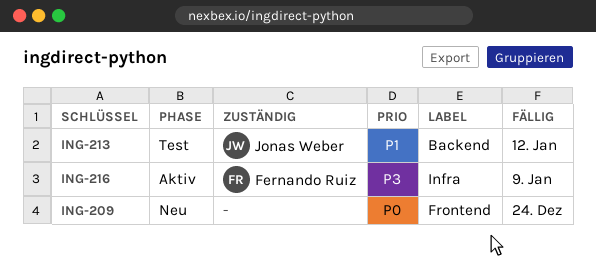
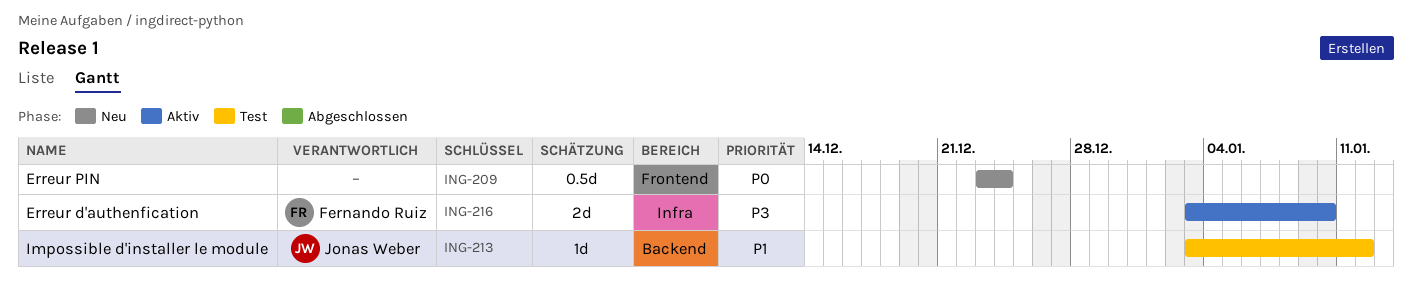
ING-216, due: Jan 9 -> Jan 10

